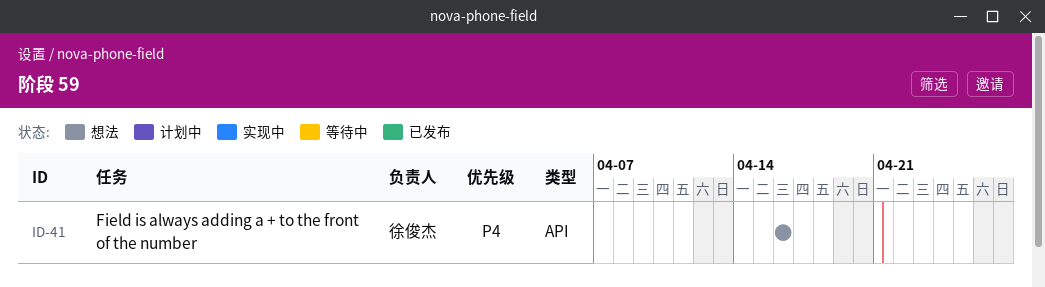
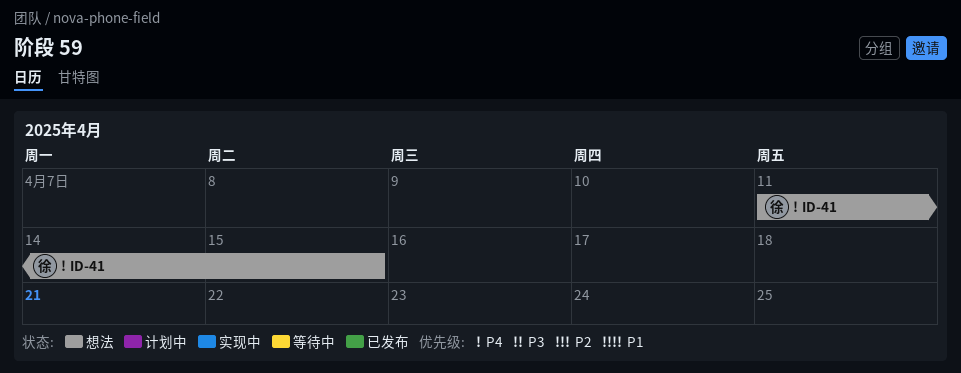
ID-41, start: Apr 16 -> Apr 11
ID-41, due: Apr 16 -> Apr 15

